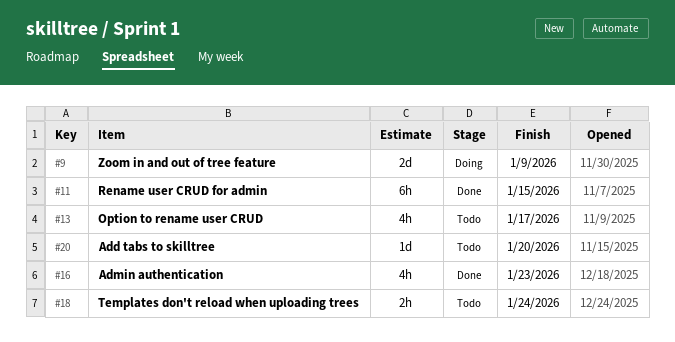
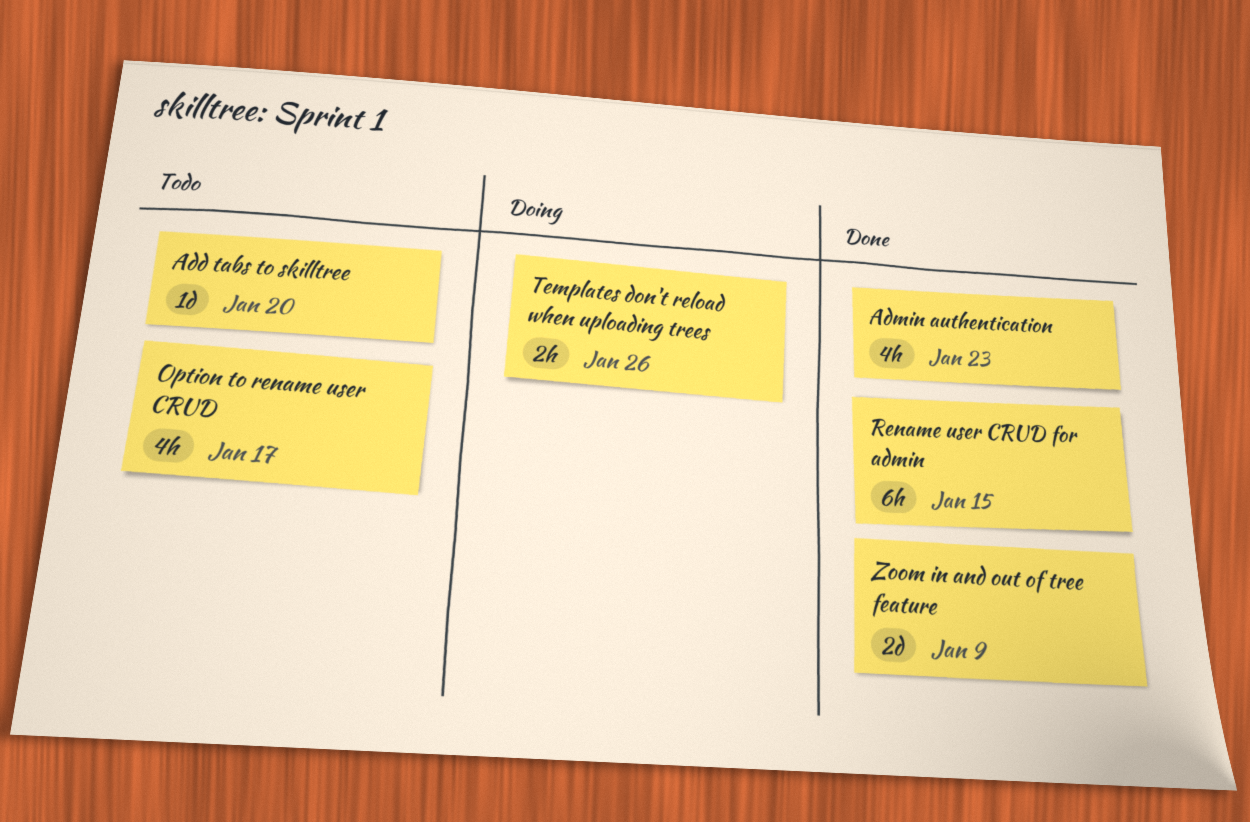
Templates don't reload when uploading trees, status: Todo -> Doing
Templates don't reload when uploading trees, due: Jan 24 -> Jan 26
Zoom in and out of tree feature, status: Doing -> Done

